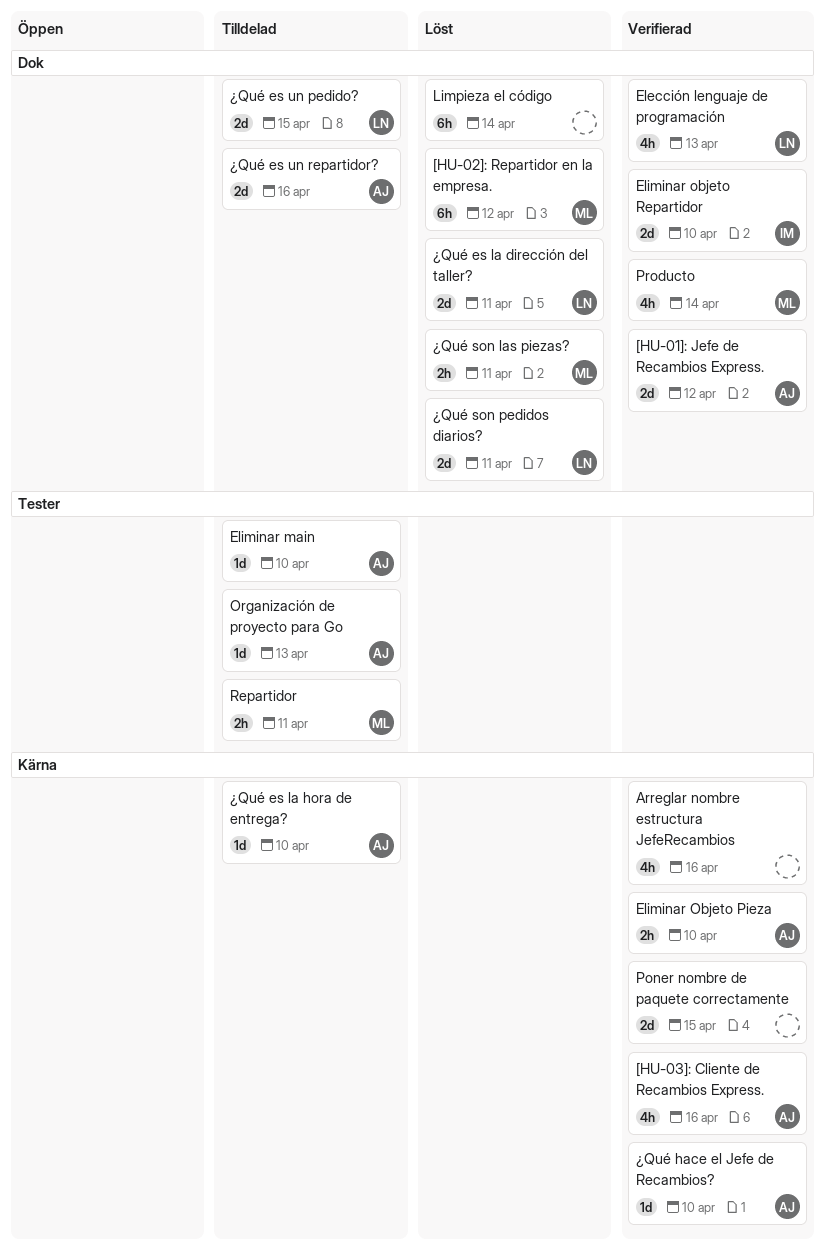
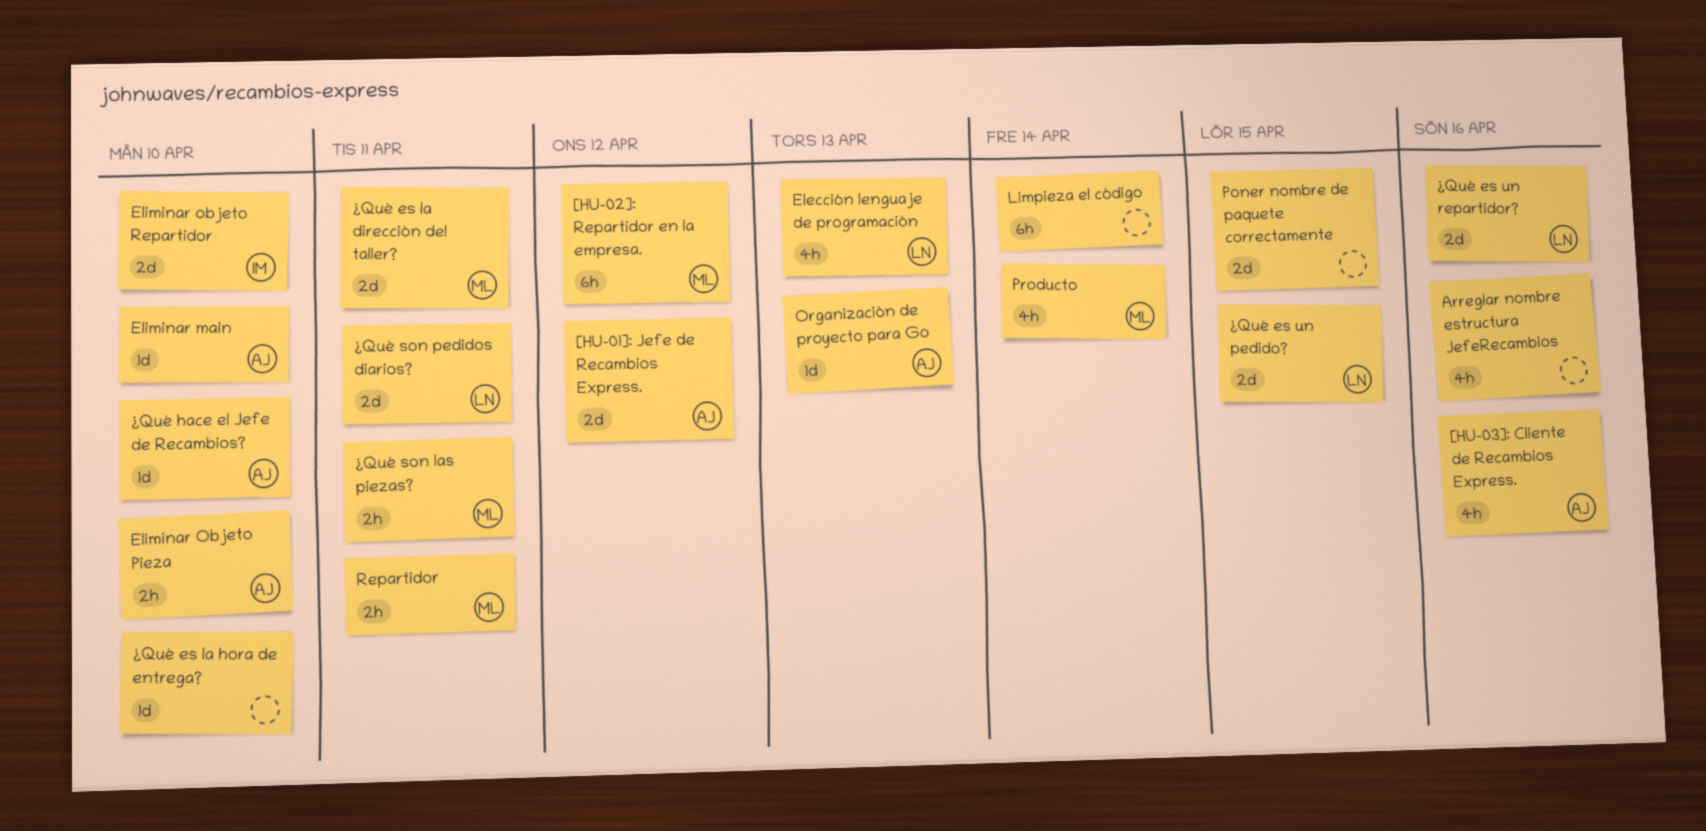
¿Qué es la dirección del taller?, owner: LN -> ML
¿Qué es la hora de entrega?, owner: AJ -> none
¿Qué es un repartidor?, owner: AJ -> LN

